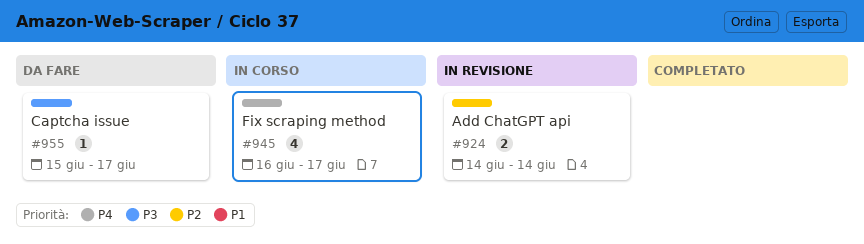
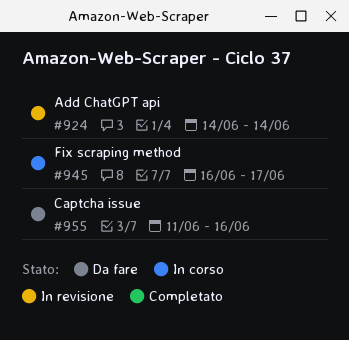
#955, start: Jun 15 -> Jun 11
#955, due: Jun 17 -> Jun 16

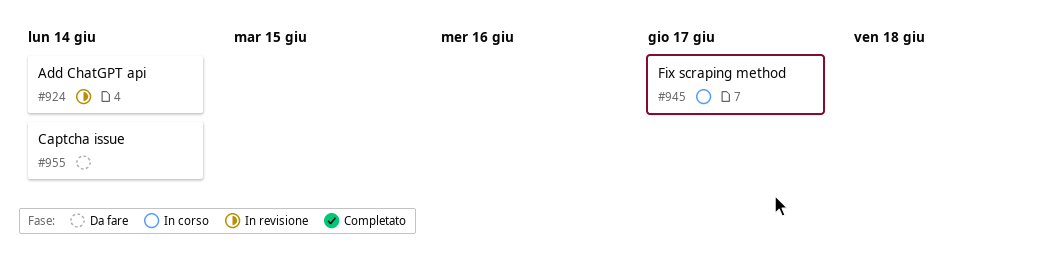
#955, due: Jun 16 -> Jun 14

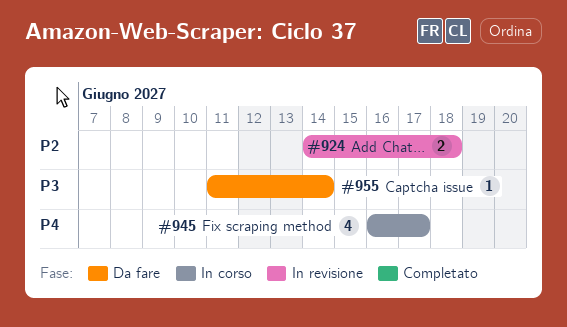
#924, due: Jun 14 -> Jun 18

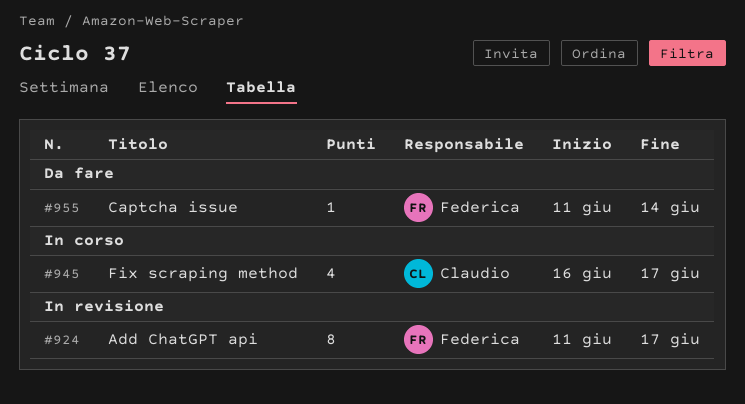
#924, estimate: 2 -> 8
#924, start: Jun 14 -> Jun 11
#924, due: Jun 18 -> Jun 17

